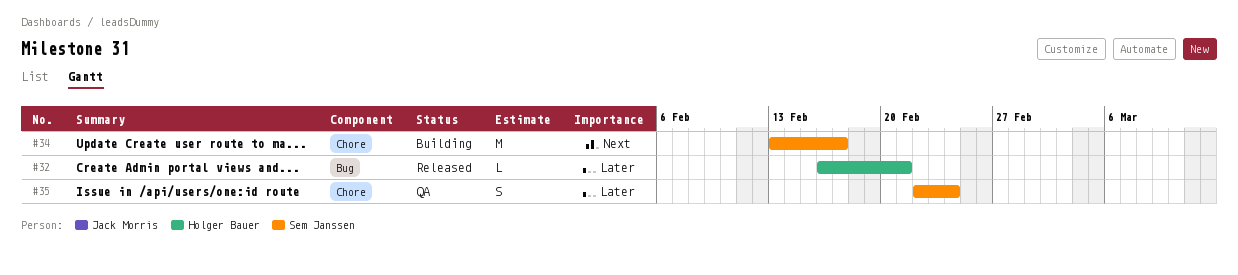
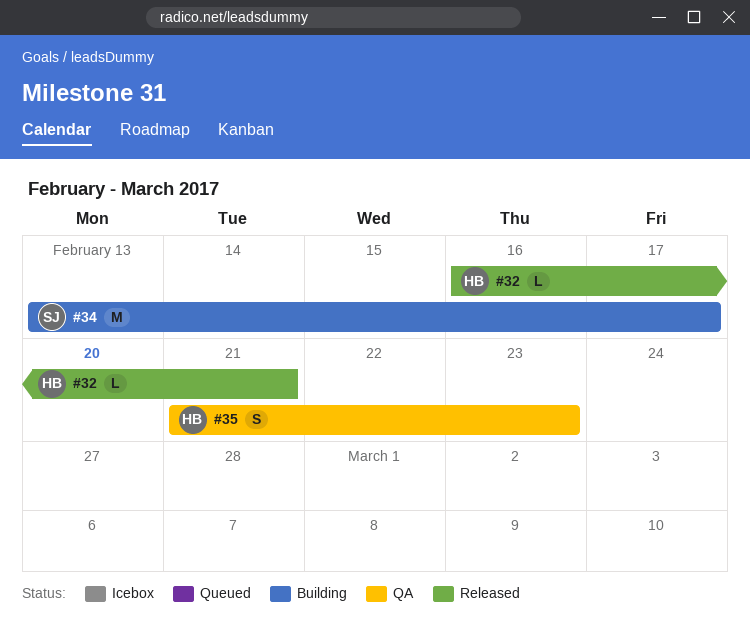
#35, owner: Sem Janssen -> Holger Bauer
#35, start: Feb 22 -> Feb 21
#35, due: Feb 24 -> Feb 23

